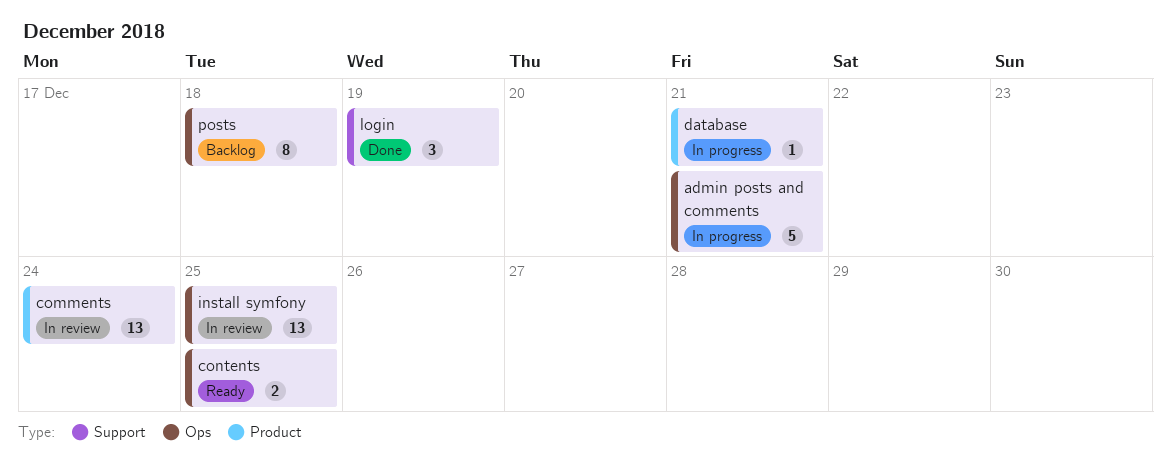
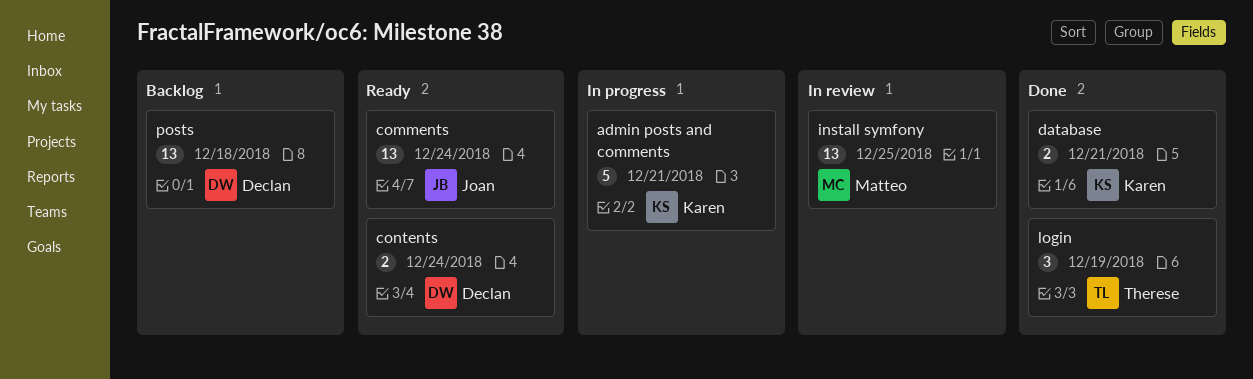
comments, status: In review -> Ready
contents, due: Dec 25 -> Dec 24
database, status: In progress -> Done
database, estimate: 1 -> 2
posts, estimate: 8 -> 13

